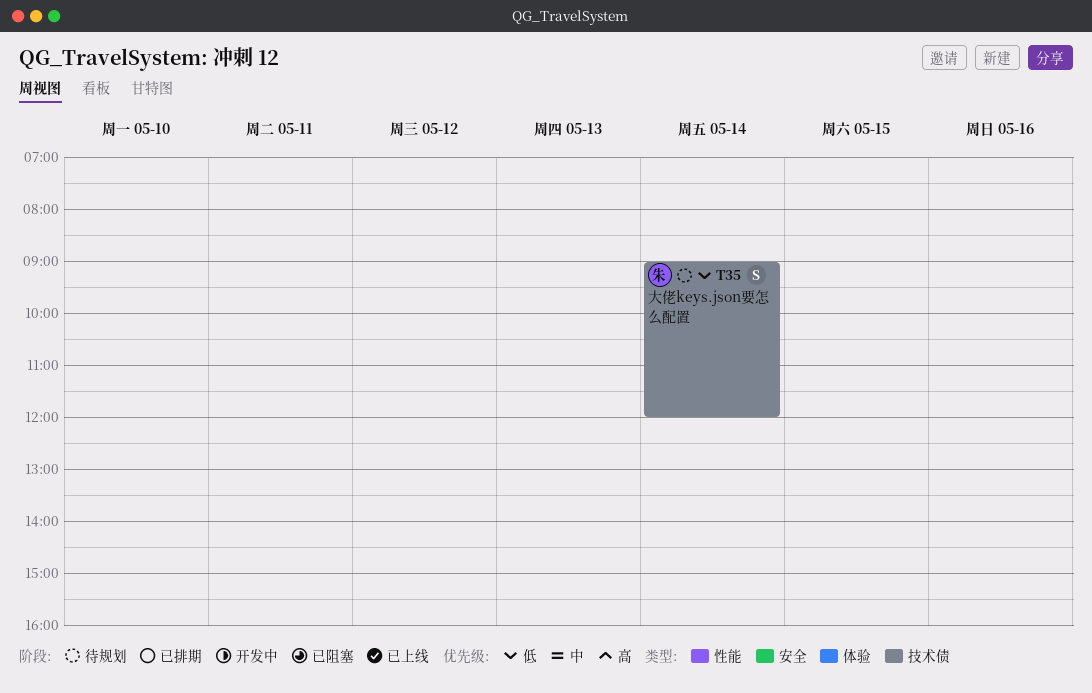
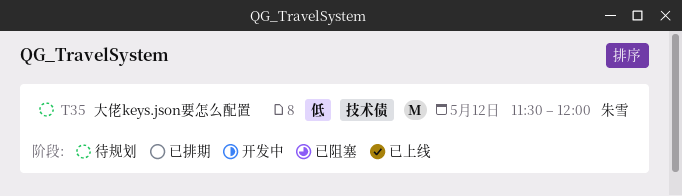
T35, estimate: S -> M
T35, day: May 14 -> May 12
T35, begins: 09:00 -> 11:30

